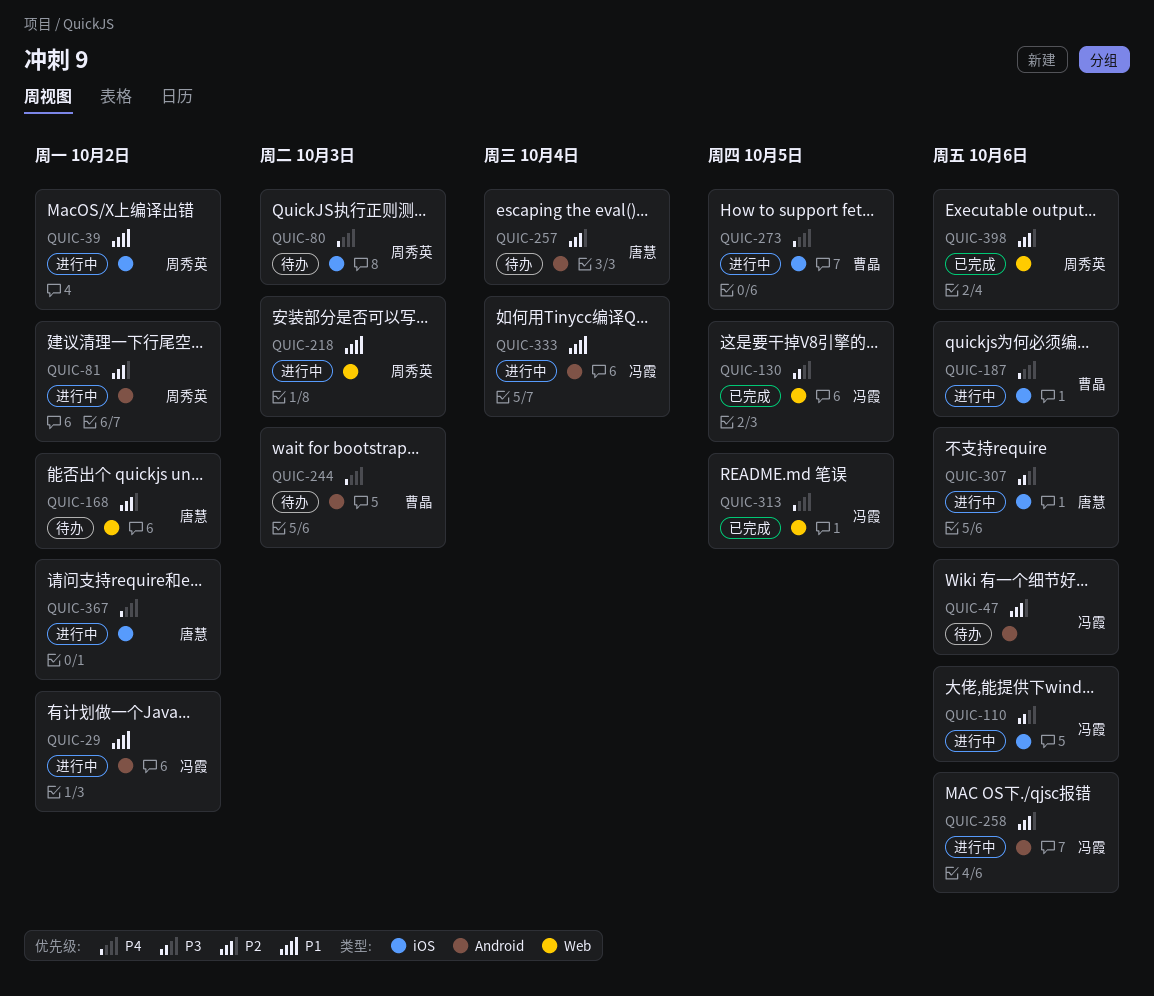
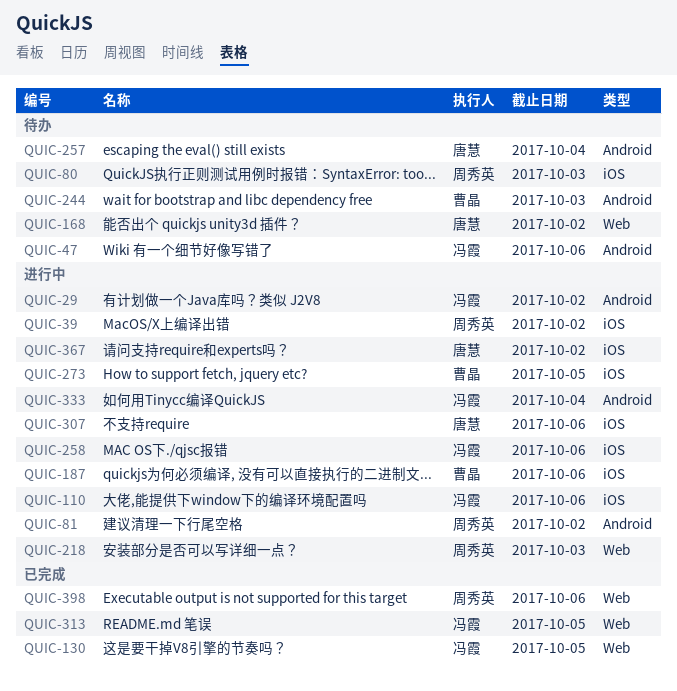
QUIC-258, label: Android -> iOS

